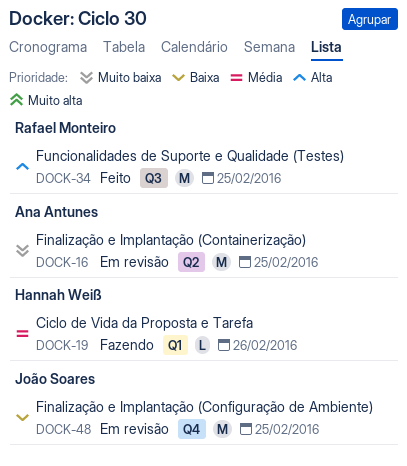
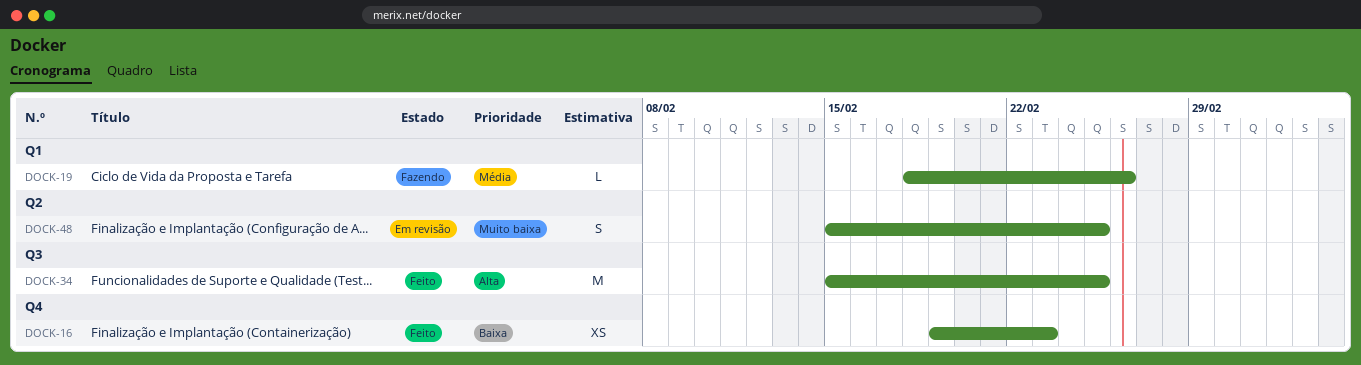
DOCK-16, status: Em revisão -> Feito
DOCK-16, priority: Muito baixa -> Baixa
DOCK-16, label: Q2 -> Q4
DOCK-16, estimate: M -> XS
DOCK-16, due: Feb 25 -> Feb 23
DOCK-48, priority: Baixa -> Muito baixa
DOCK-48, label: Q4 -> Q2
DOCK-48, estimate: M -> S

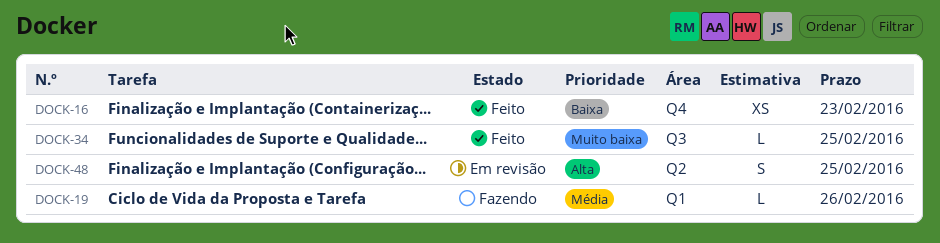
DOCK-34, priority: Alta -> Muito baixa
DOCK-34, estimate: M -> L
DOCK-48, priority: Muito baixa -> Alta

